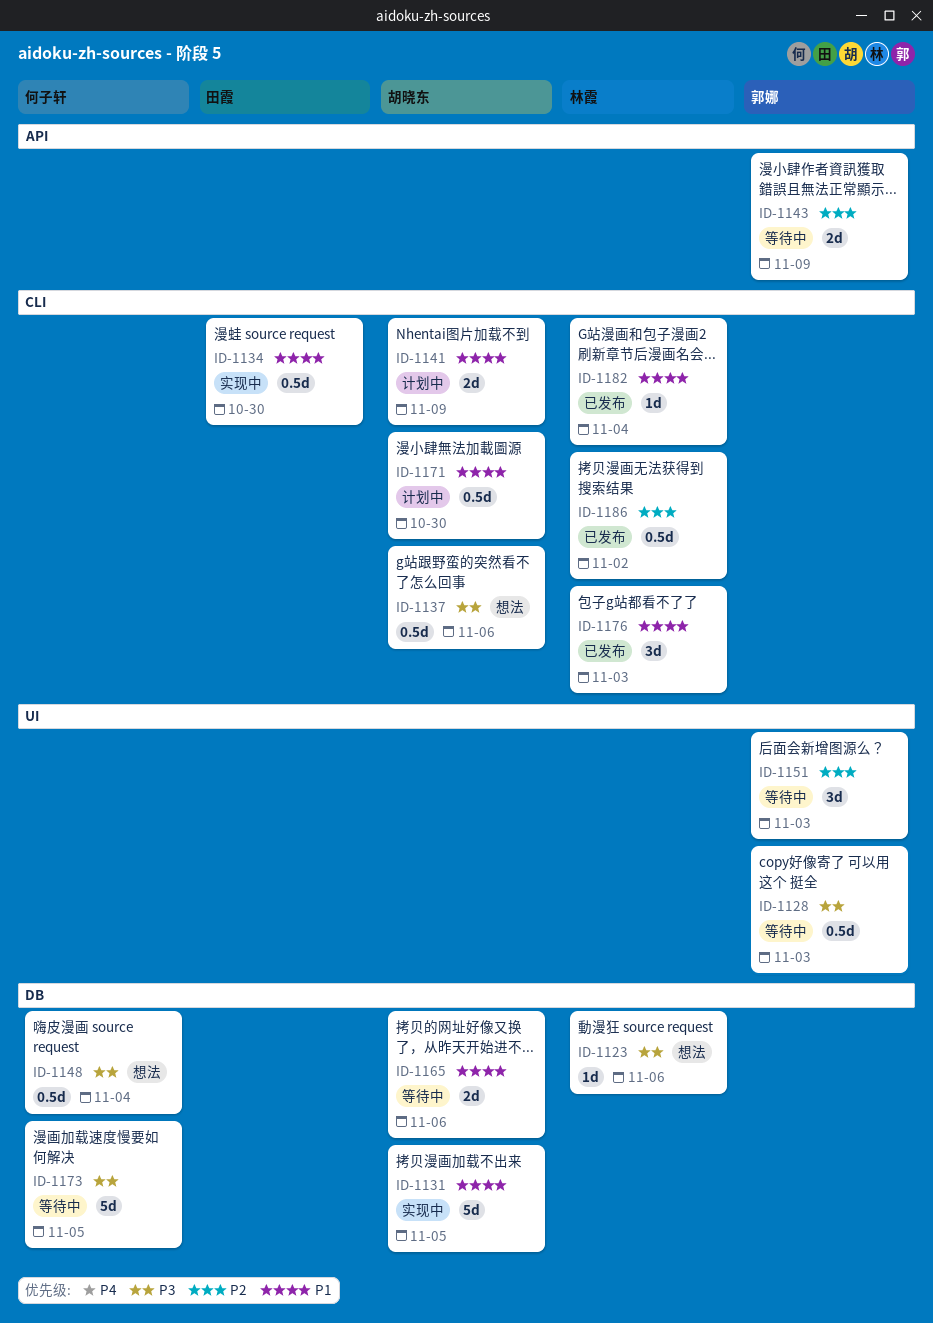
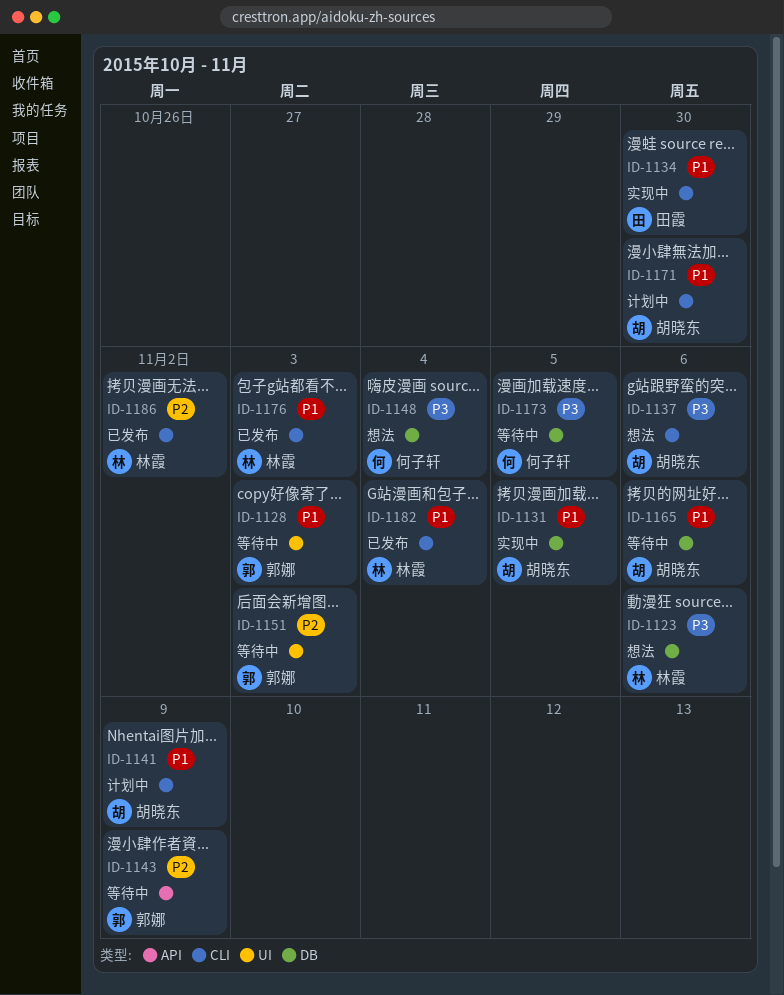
ID-1128, priority: P3 -> P1

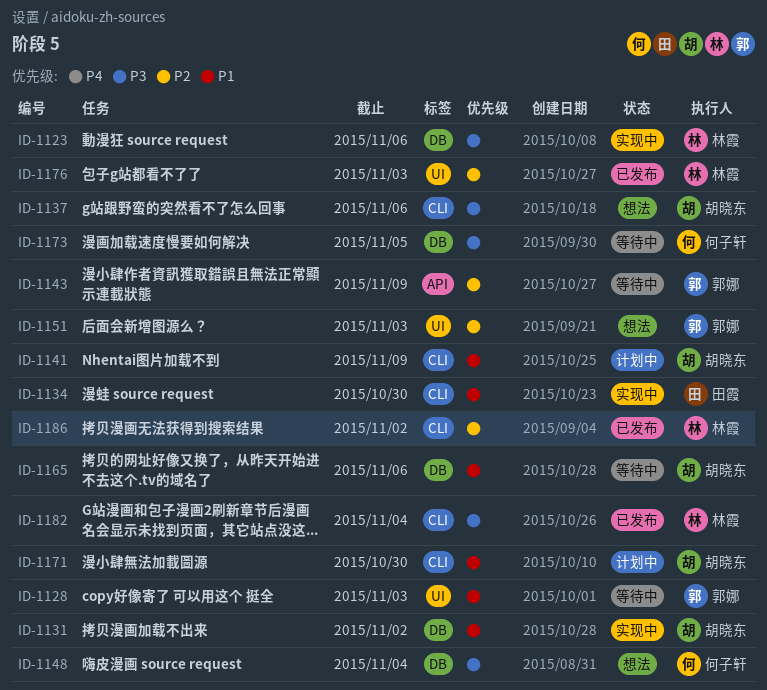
ID-1123, status: 想法 -> 实现中
ID-1131, due: Nov 5 -> Nov 2
ID-1151, status: 等待中 -> 想法
ID-1176, priority: P1 -> P2
ID-1176, label: CLI -> UI
ID-1182, priority: P1 -> P3

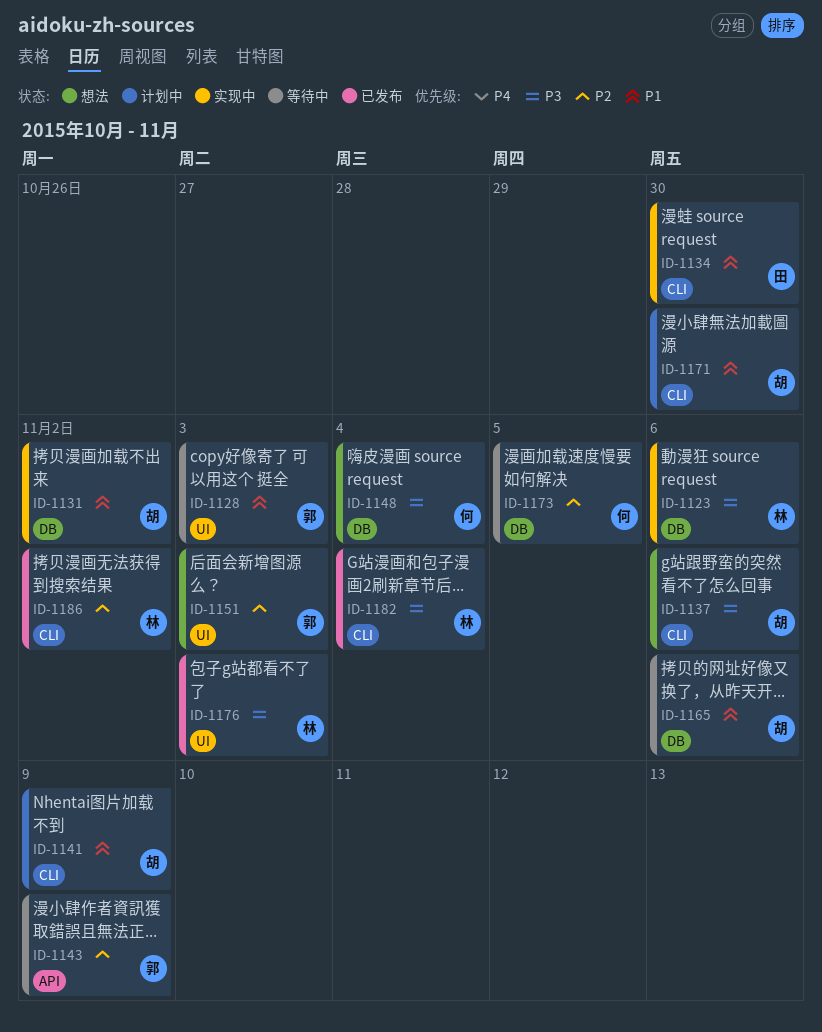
ID-1173, priority: P3 -> P2
ID-1176, priority: P2 -> P3

